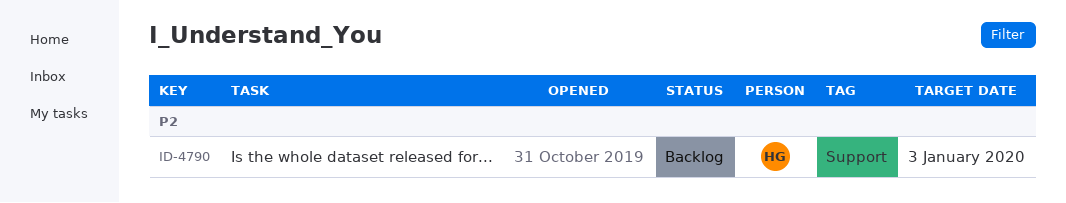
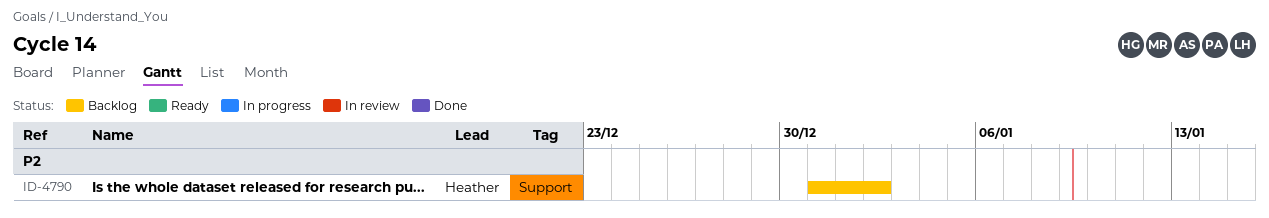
ID-4790, due: Jan 3 -> Jan 2

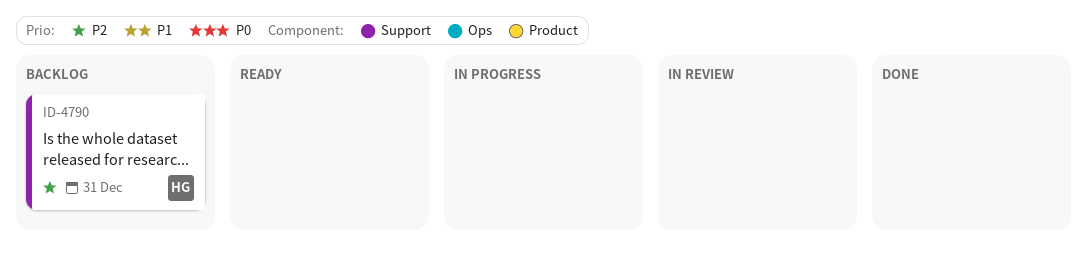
ID-4790, due: Jan 2 -> Dec 31

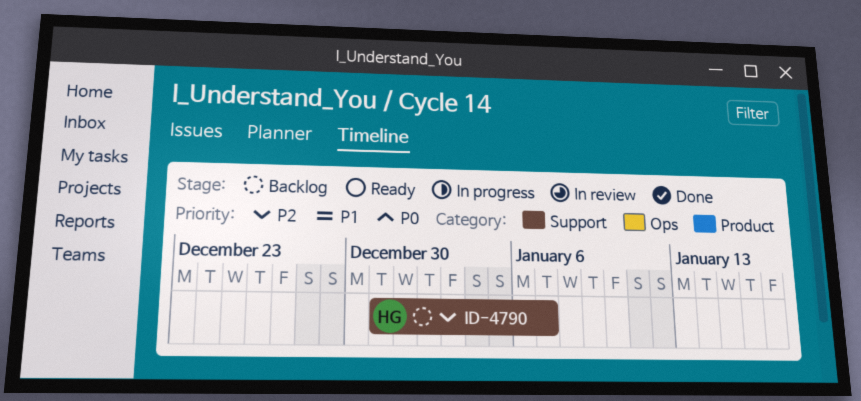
ID-4790, due: Dec 31 -> Jan 7

